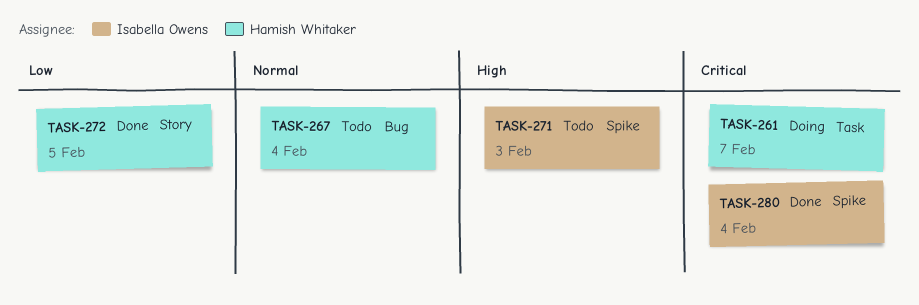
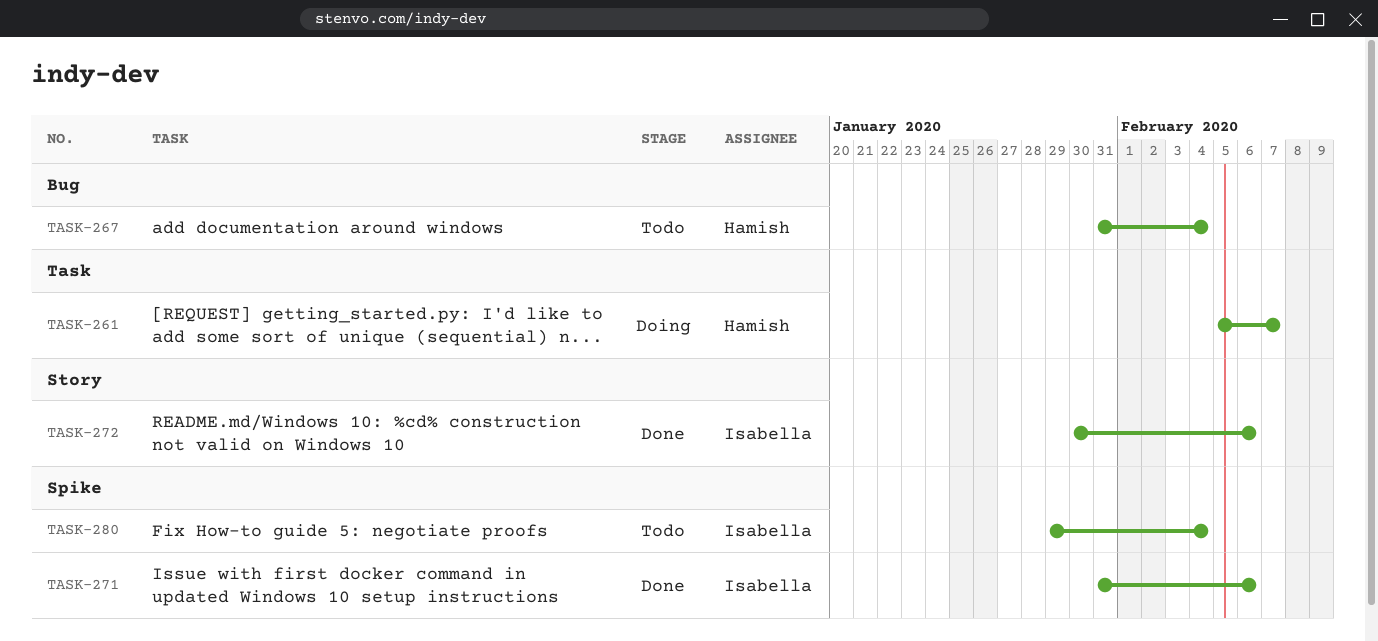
TASK-271, status: Todo -> Done
TASK-271, due: Feb 3 -> Feb 6
TASK-272, owner: Hamish Whitaker -> Isabella Owens
TASK-272, due: Feb 5 -> Feb 6
TASK-280, status: Done -> Todo

